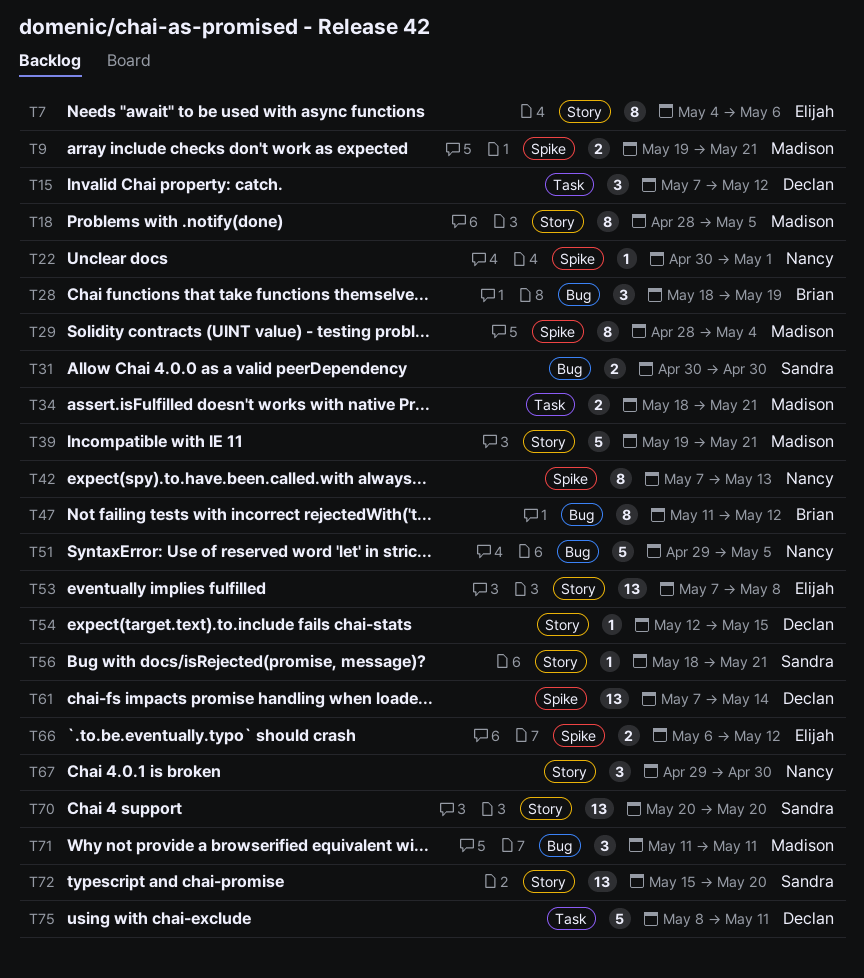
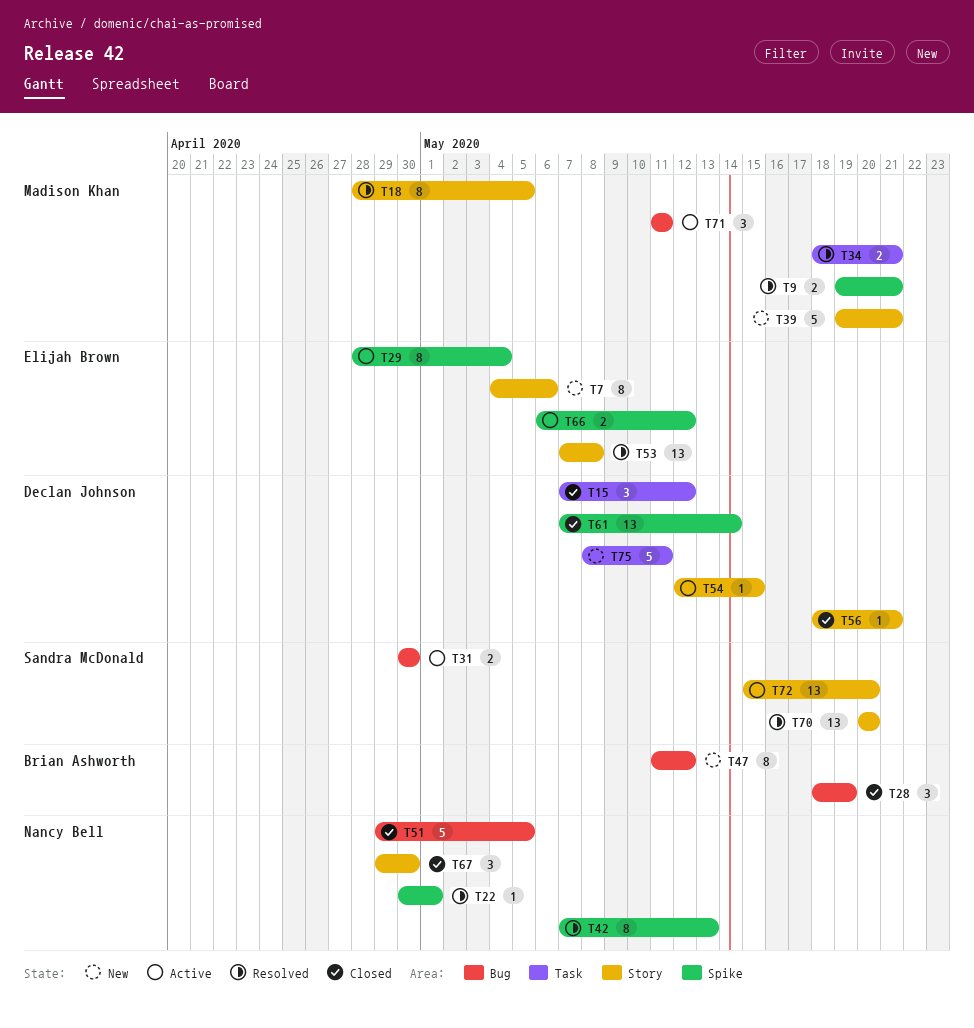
T29, owner: Madison Khan -> Elijah Brown
T56, owner: Sandra McDonald -> Declan Johnson

